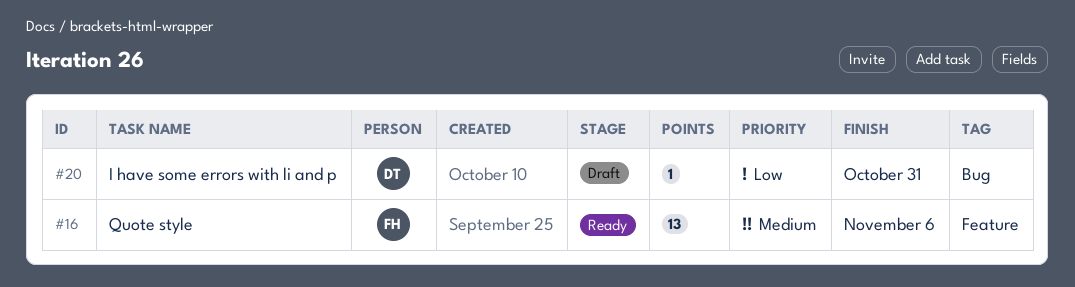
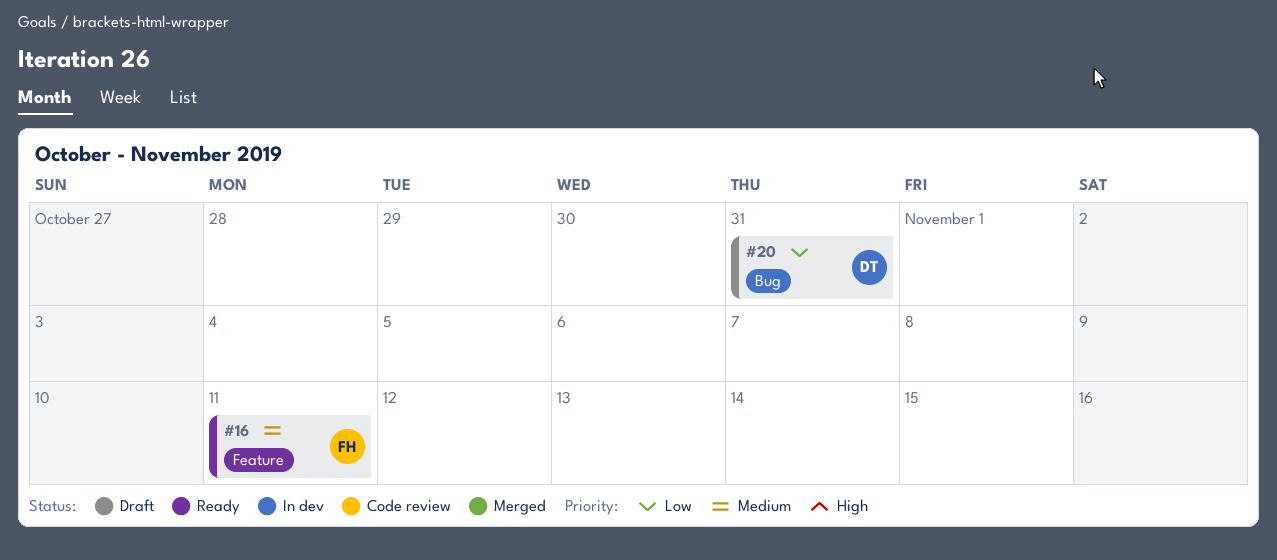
#16, due: Nov 6 -> Nov 11

